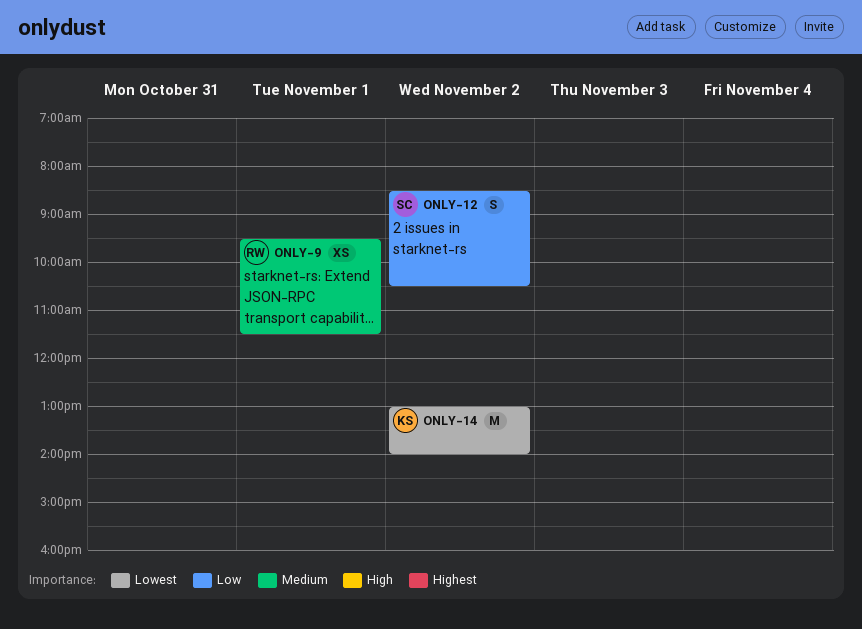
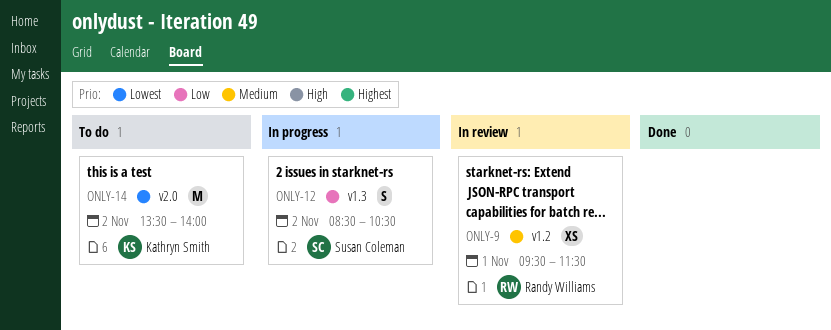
ONLY-14, begins: 13:00 -> 13:30

